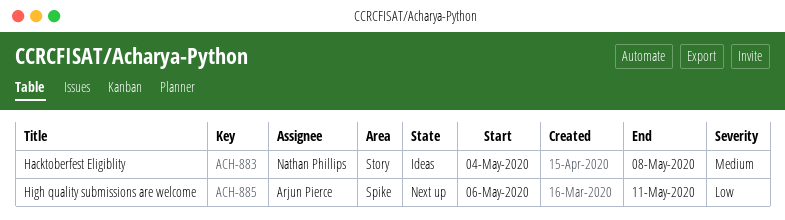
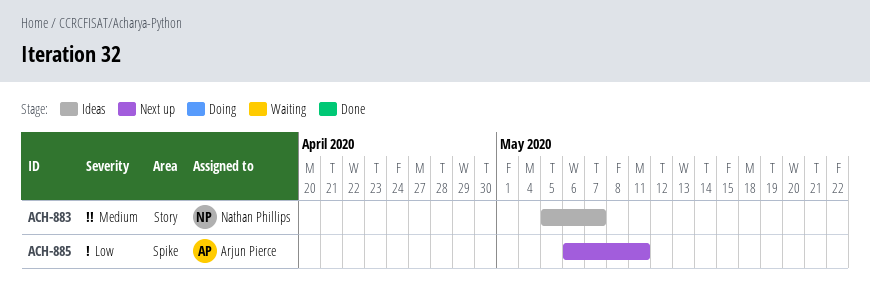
ACH-883, start: May 4 -> May 5
ACH-883, due: May 8 -> May 7

